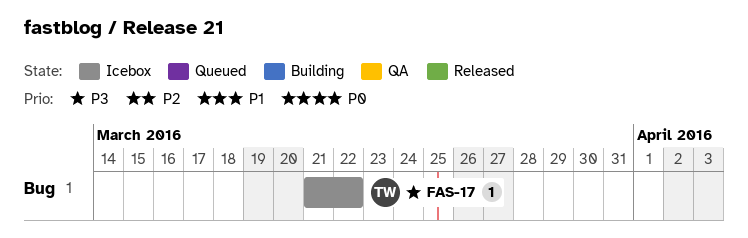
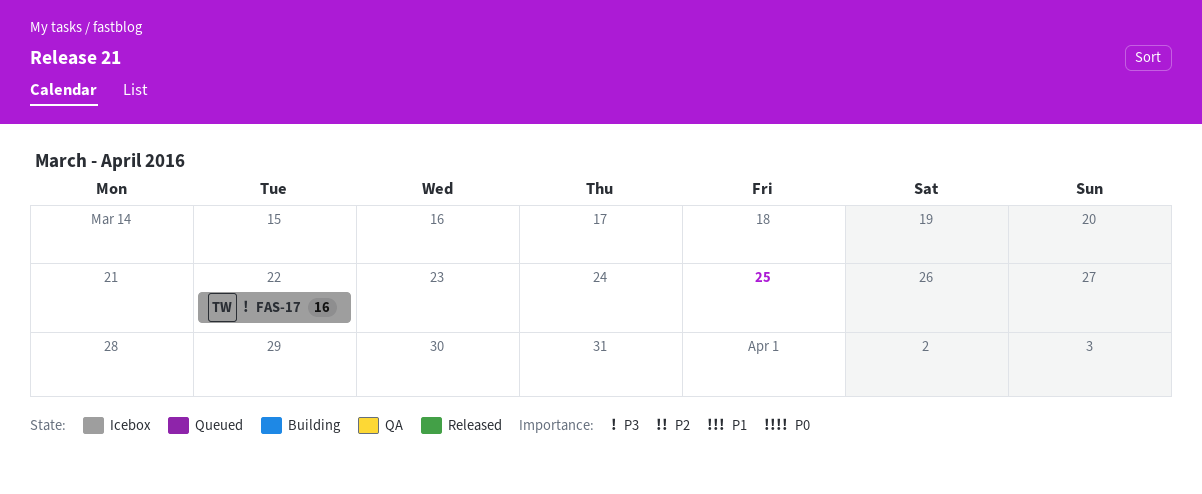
FAS-17, estimate: 1 -> 16
FAS-17, start: Mar 21 -> Mar 22

